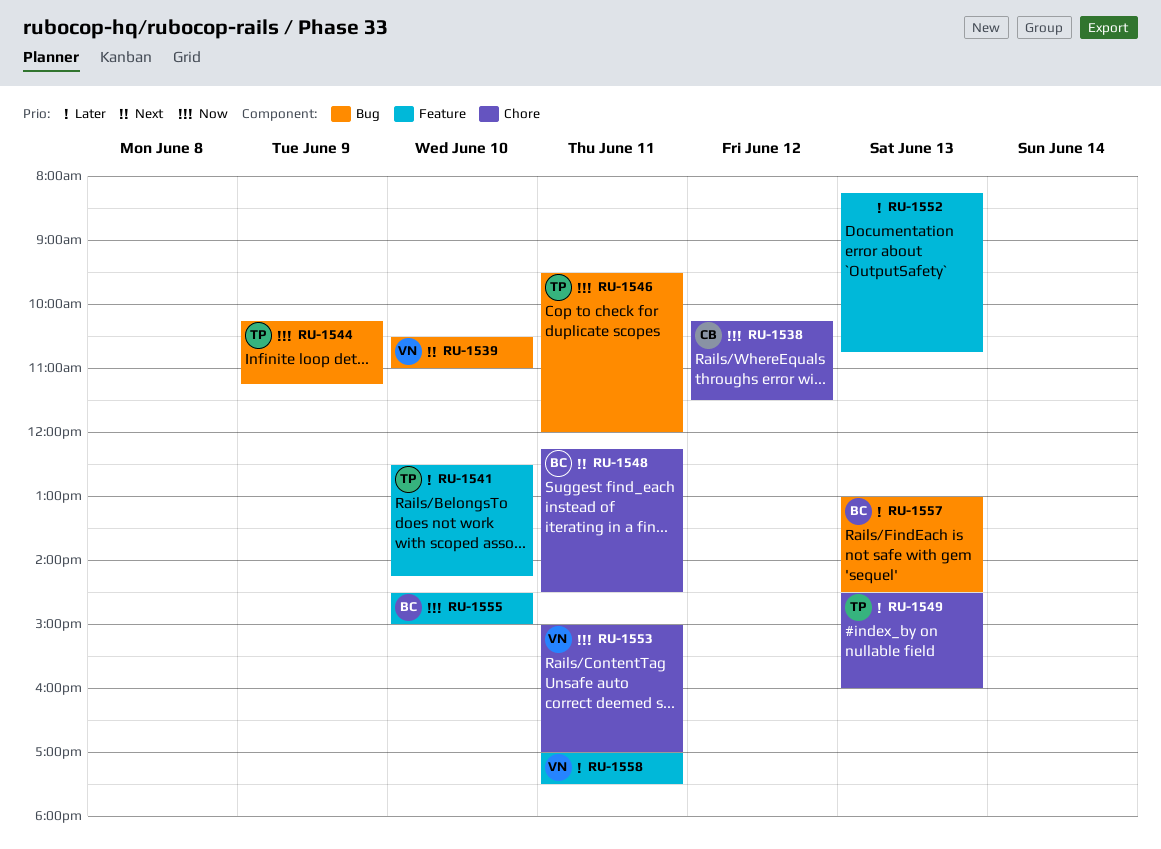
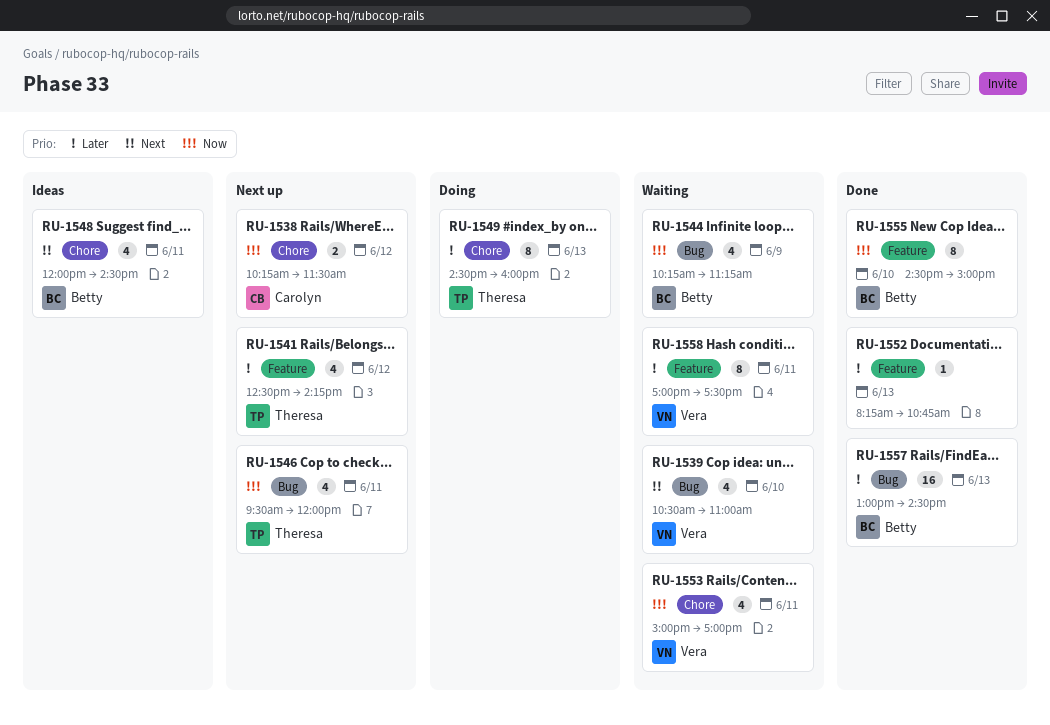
RU-1541, day: Jun 10 -> Jun 12
RU-1544, owner: Theresa -> Betty
RU-1548, begins: 12:15 -> 12:00

